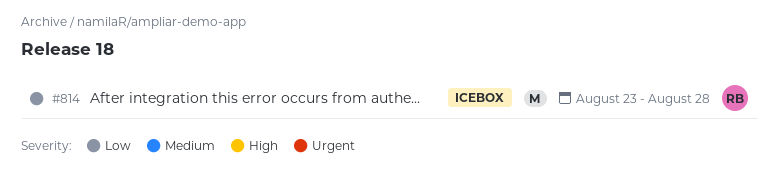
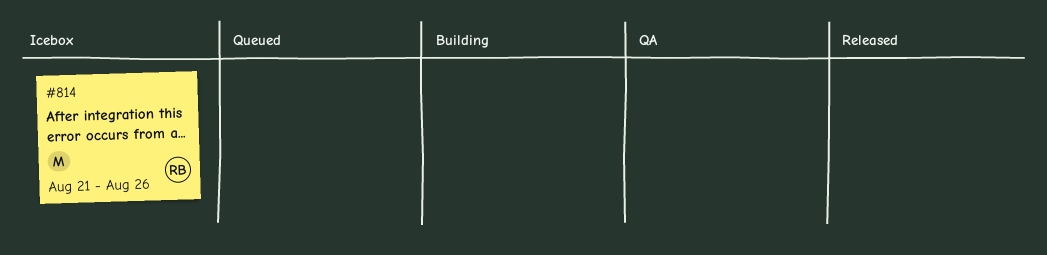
#814, start: Aug 23 -> Aug 21
#814, due: Aug 28 -> Aug 26

